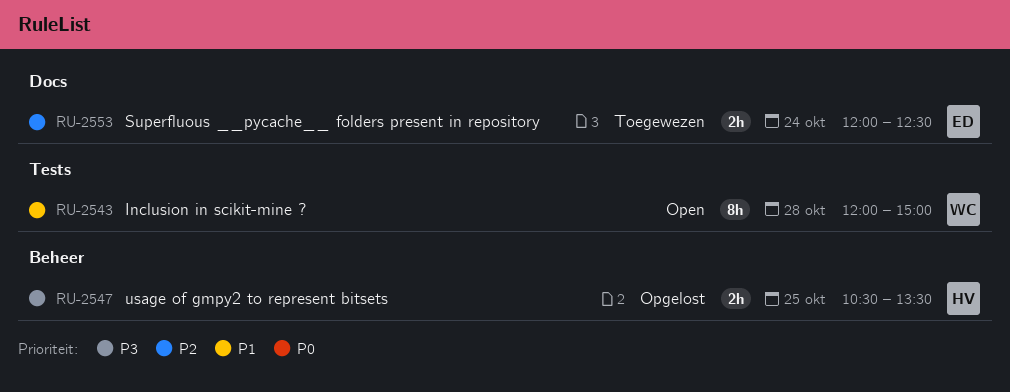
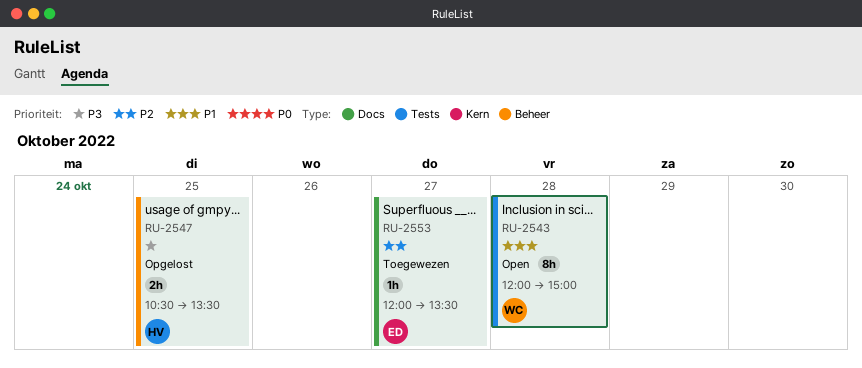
RU-2553, estimate: 2h -> 1h
RU-2553, day: Oct 24 -> Oct 27
RU-2553, ends: 12:30 -> 13:30

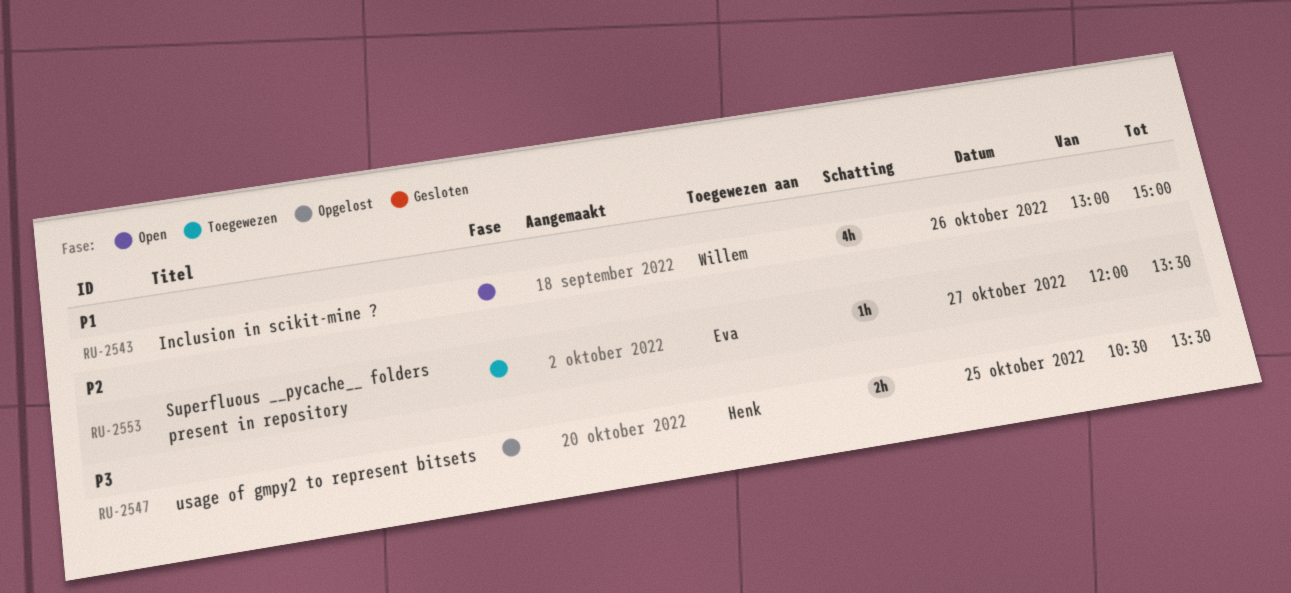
RU-2543, estimate: 8h -> 4h
RU-2543, day: Oct 28 -> Oct 26
RU-2543, begins: 12:00 -> 13:00

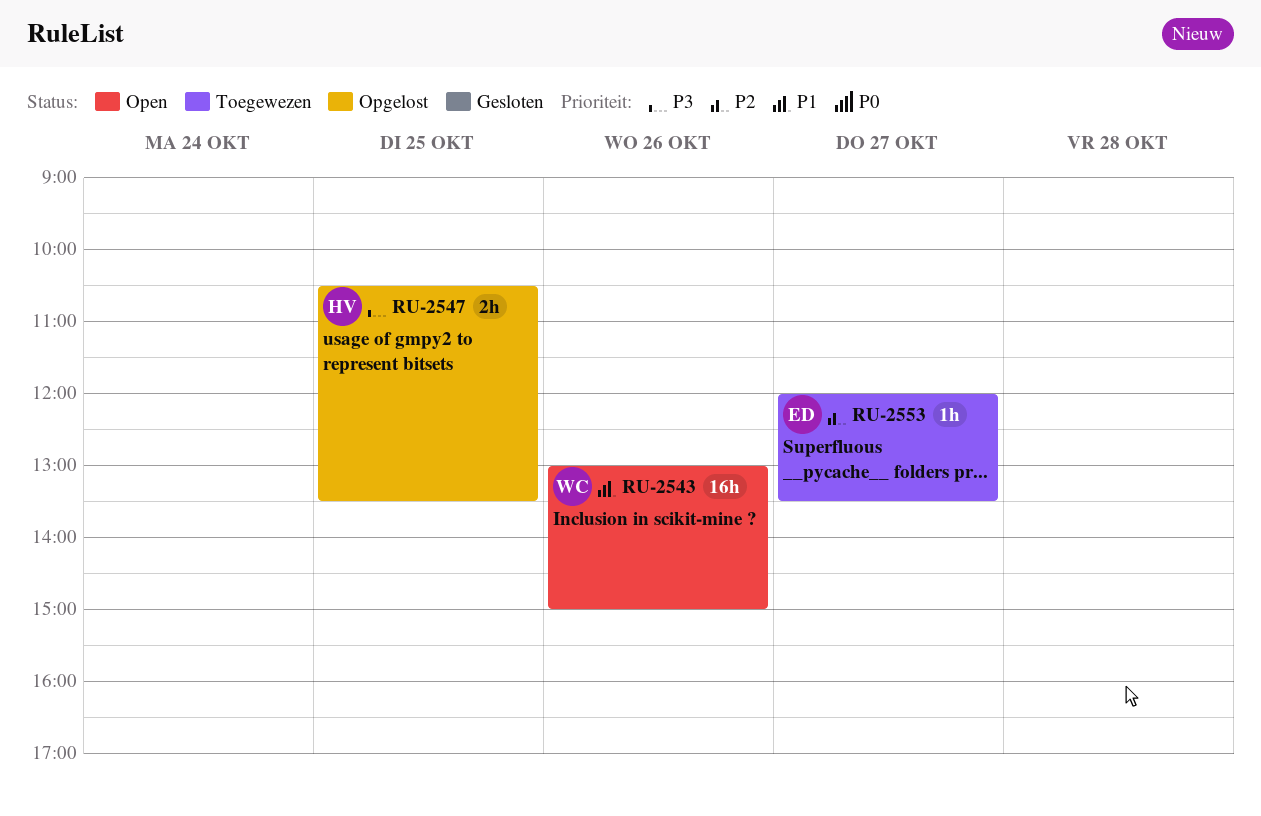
RU-2543, estimate: 4h -> 16h

